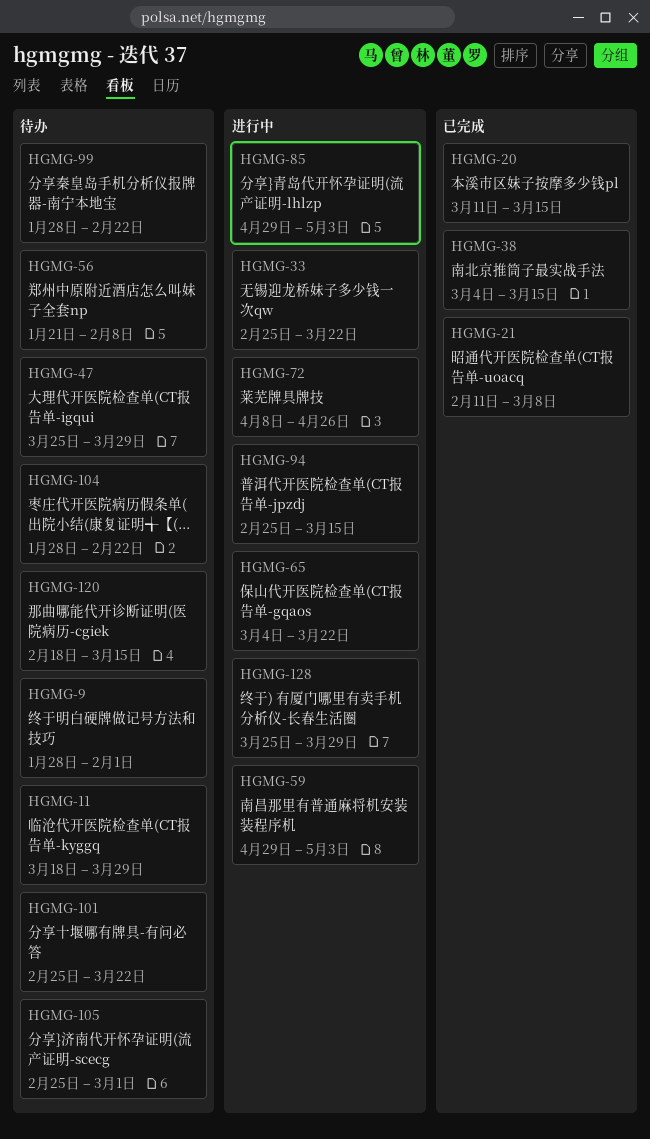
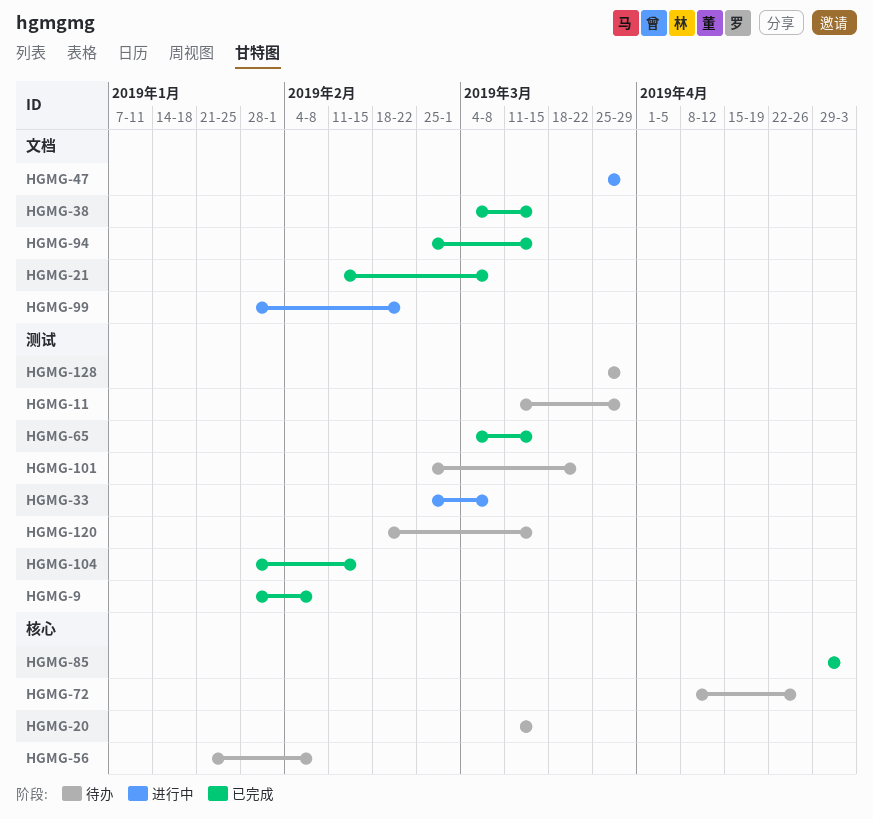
HGMG-9, status: 待办 -> 已完成
HGMG-9, due: Feb 1 -> Feb 8
HGMG-11, start: Mar 18 -> Mar 11
HGMG-20, status: 已完成 -> 待办
HGMG-33, due: Mar 22 -> Mar 8
HGMG-47, status: 待办 -> 进行中
HGMG-59: present -> none
HGMG-65, status: 进行中 -> 已完成
HGMG-65, due: Mar 22 -> Mar 15
HGMG-72, status: 进行中 -> 待办
HGMG-85, status: 进行中 -> 已完成
HGMG-94, status: 进行中 -> 已完成
HGMG-99, status: 待办 -> 进行中
HGMG-104, status: 待办 -> 已完成
HGMG-104, due: Feb 22 -> Feb 15
HGMG-105: present -> none
HGMG-128, status: 进行中 -> 待办

